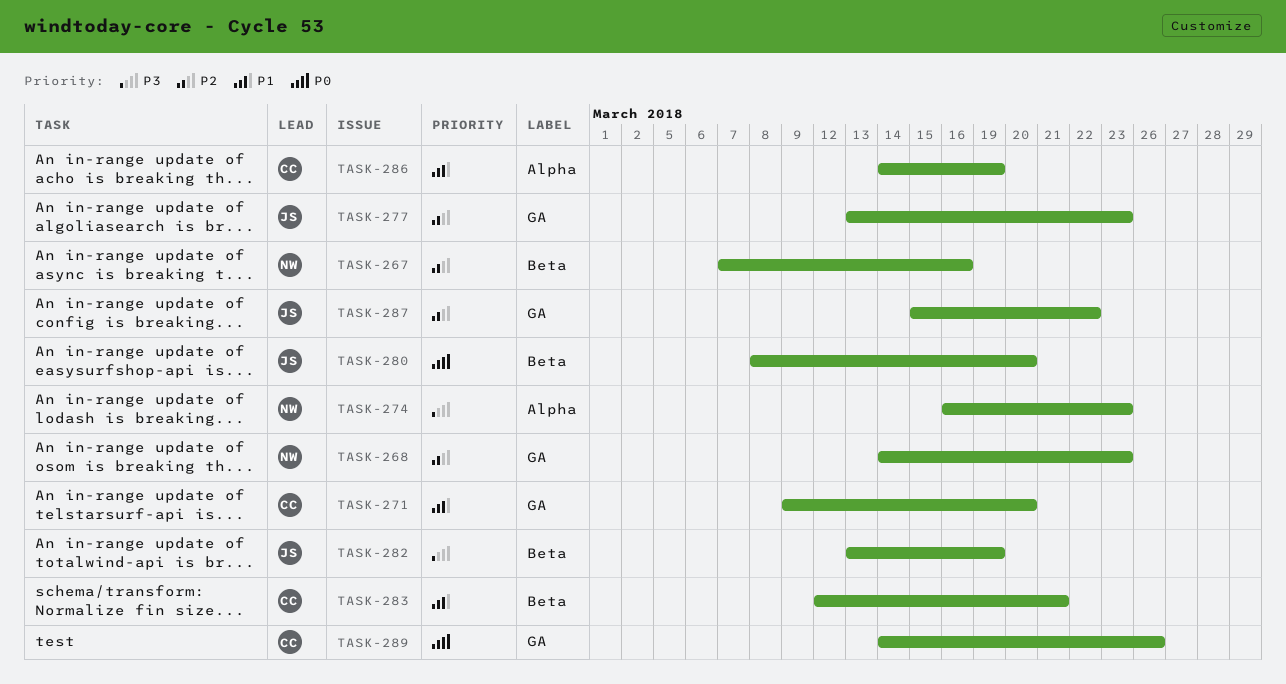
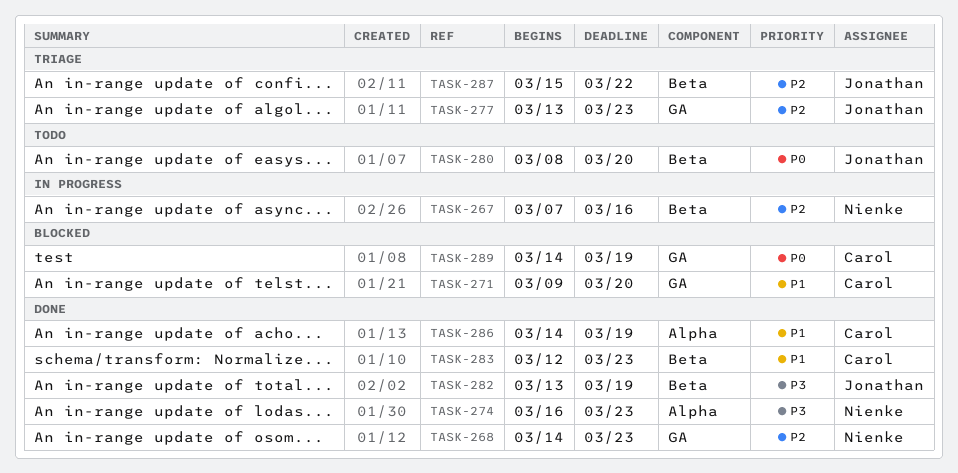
TASK-283, due: Mar 21 -> Mar 23
TASK-287, label: GA -> Beta
TASK-289, due: Mar 26 -> Mar 19

